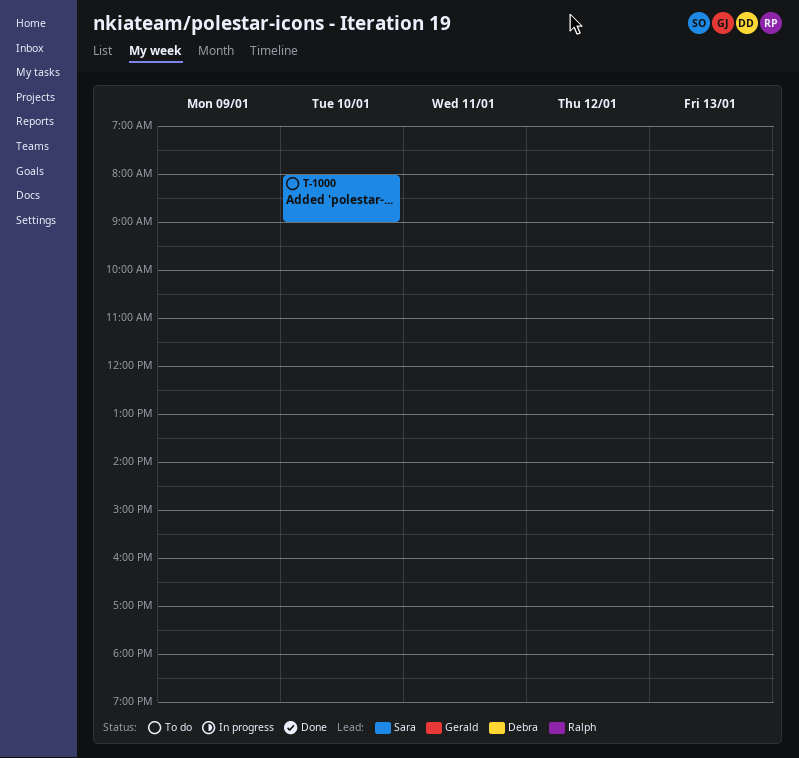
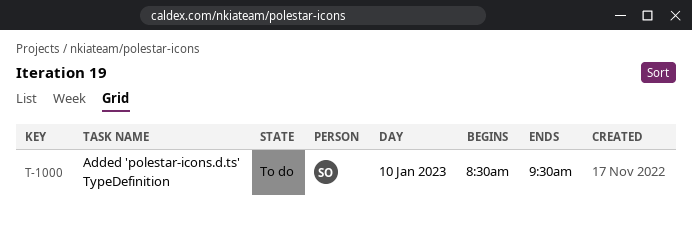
T-1000, begins: 08:00 -> 08:30
T-1000, ends: 09:00 -> 09:30

